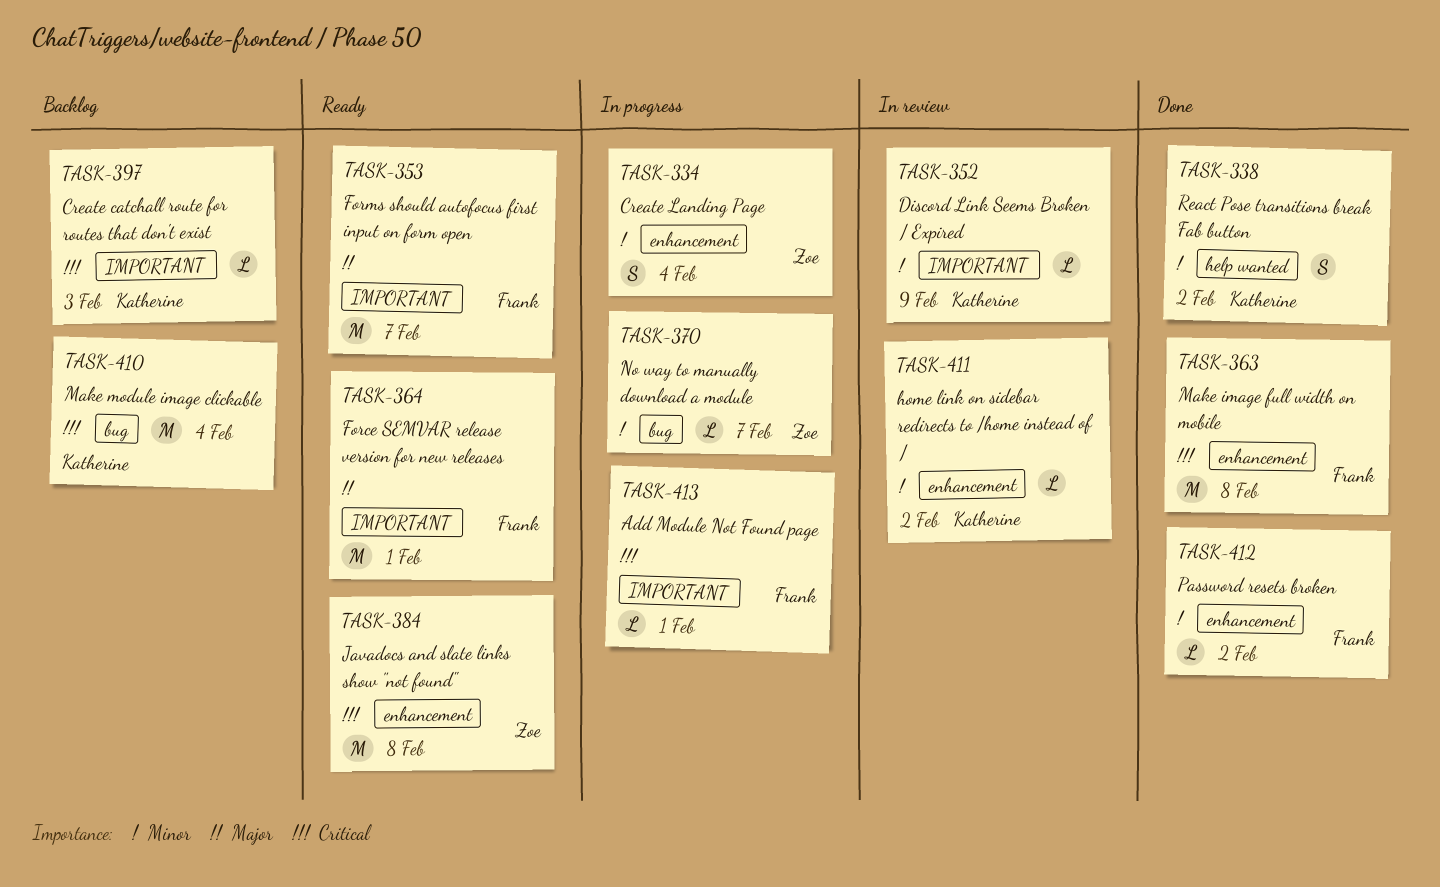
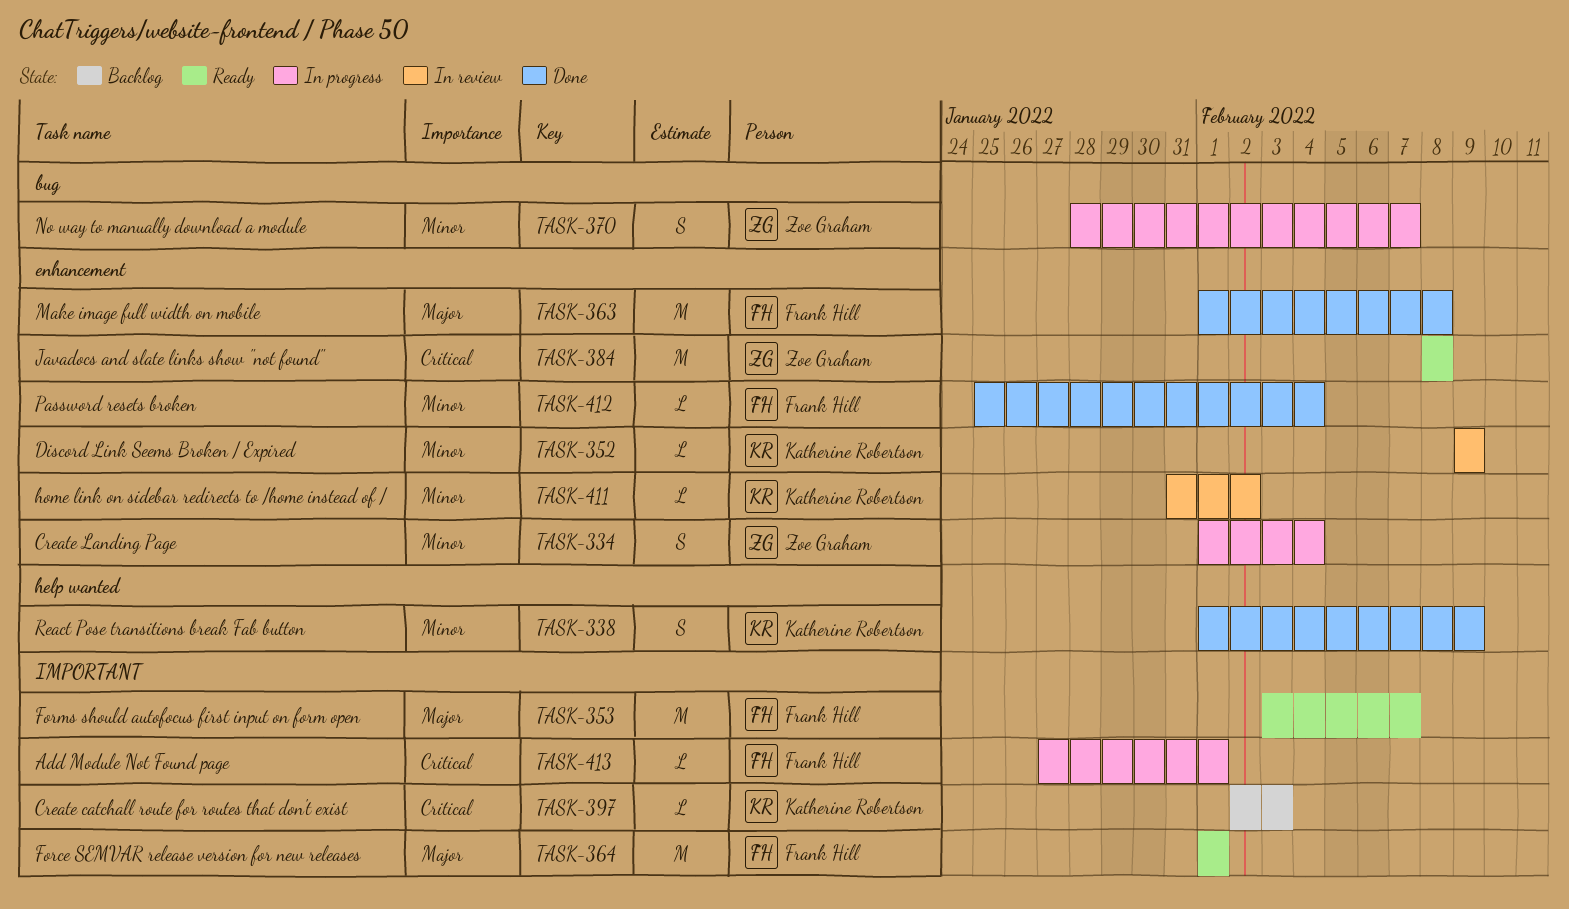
TASK-338, due: Feb 2 -> Feb 9
TASK-352, label: IMPORTANT -> enhancement
TASK-363, priority: Critical -> Major
TASK-370, estimate: L -> S
TASK-410: present -> none
TASK-412, due: Feb 2 -> Feb 4

